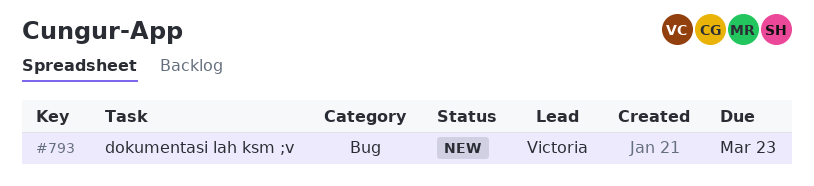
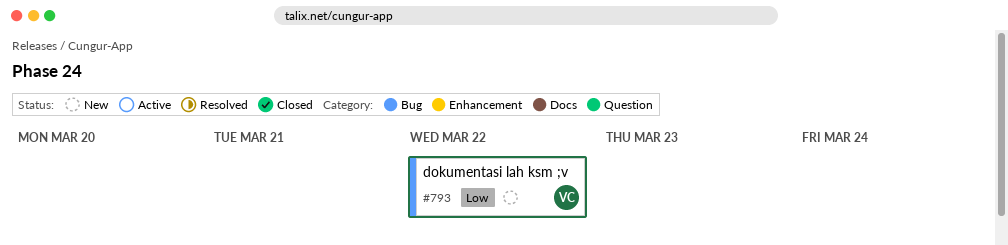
#793, due: Mar 23 -> Mar 22

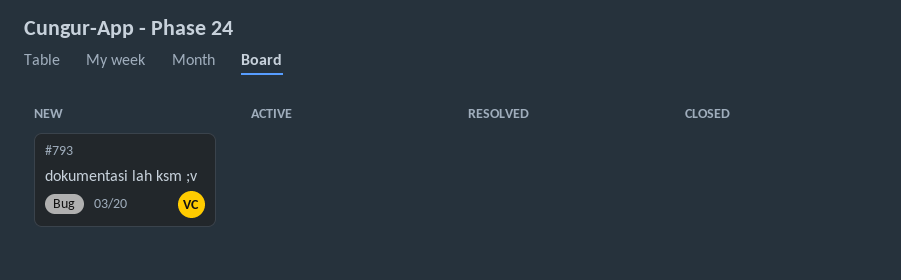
#793, due: Mar 22 -> Mar 20

